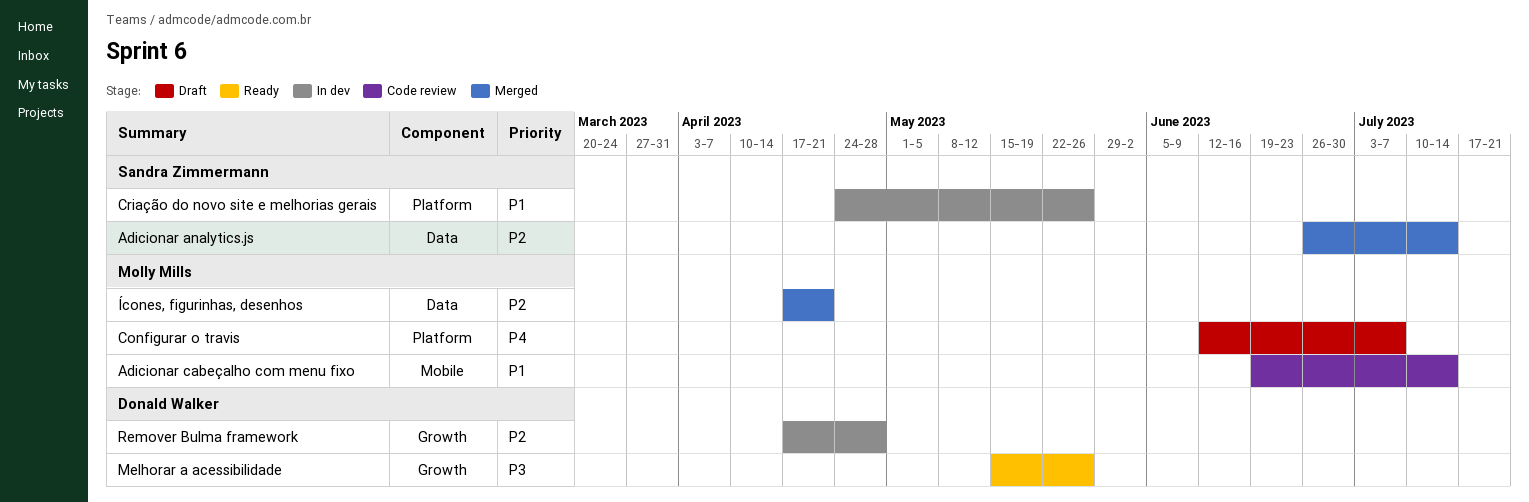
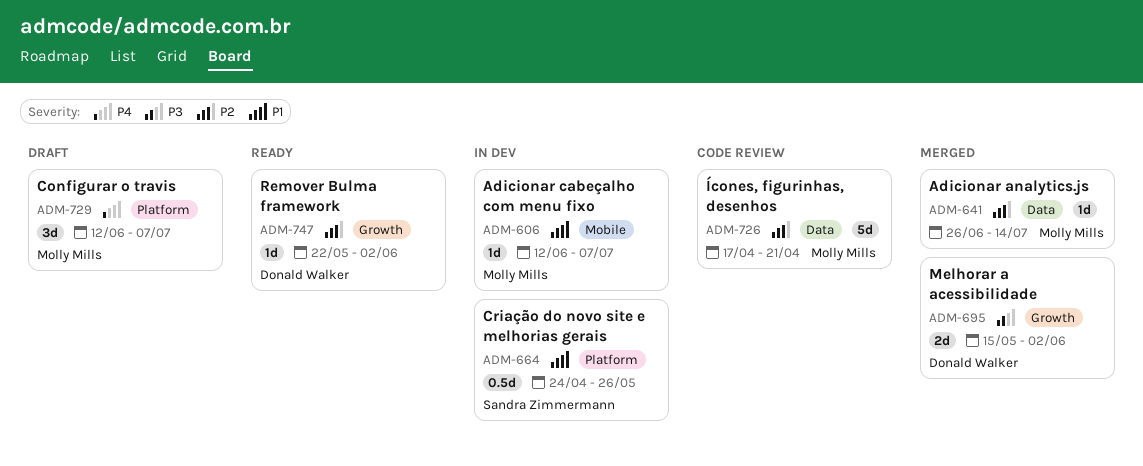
Adicionar analytics.js, owner: Sandra Zimmermann -> Molly Mills
Adicionar cabeçalho com menu fixo, status: Code review -> In dev
Adicionar cabeçalho com menu fixo, start: Jun 19 -> Jun 12
Adicionar cabeçalho com menu fixo, due: Jul 14 -> Jul 7
Melhorar a acessibilidade, status: Ready -> Merged
Melhorar a acessibilidade, due: May 26 -> Jun 2
Remover Bulma framework, status: In dev -> Ready
Remover Bulma framework, start: Apr 17 -> May 22
Remover Bulma framework, due: Apr 28 -> Jun 2
Ícones, figurinhas, desenhos, status: Merged -> Code review

